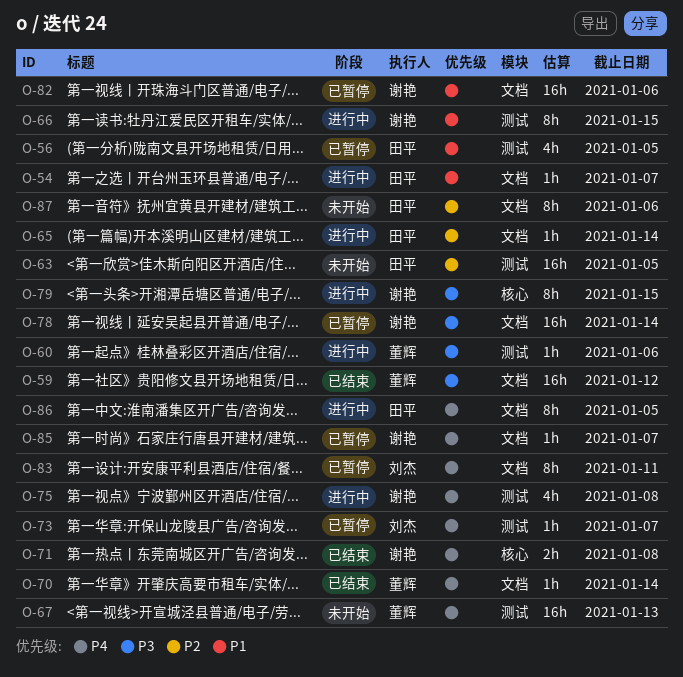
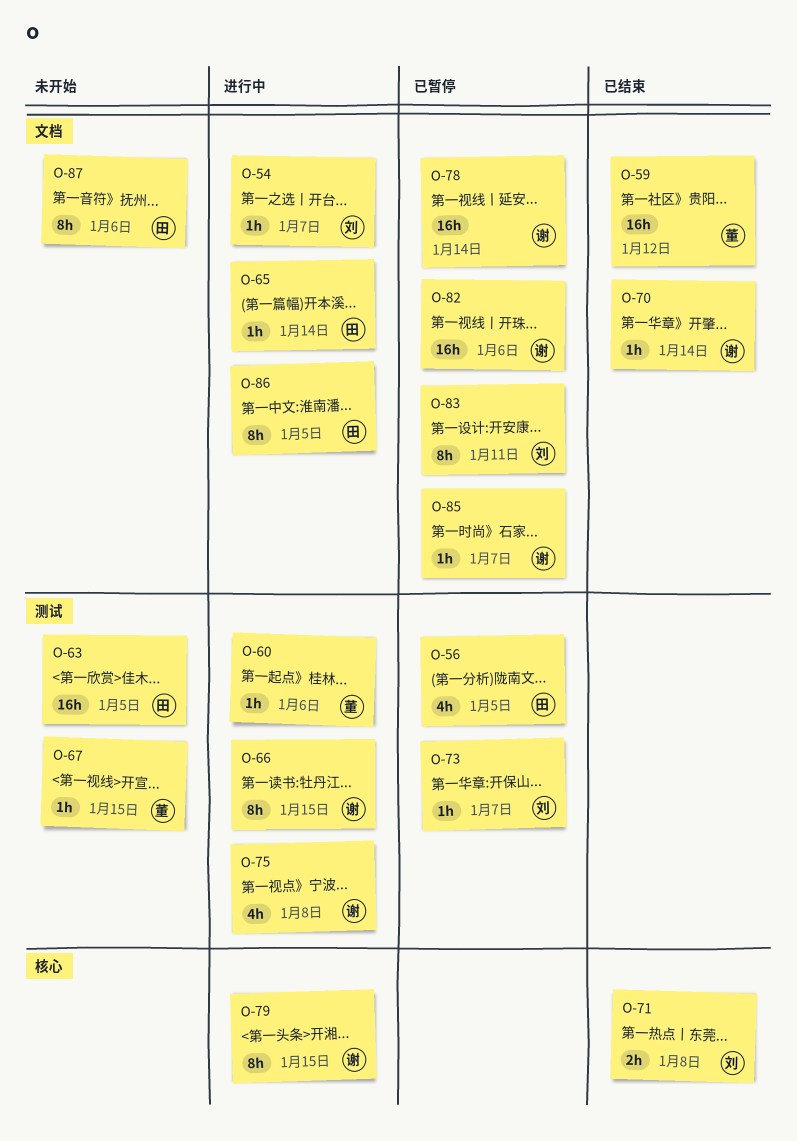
O-54, owner: 田平 -> 刘杰
O-67, estimate: 16h -> 1h
O-67, due: Jan 13 -> Jan 15
O-70, owner: 董辉 -> 谢艳
O-71, owner: 谢艳 -> 刘杰

